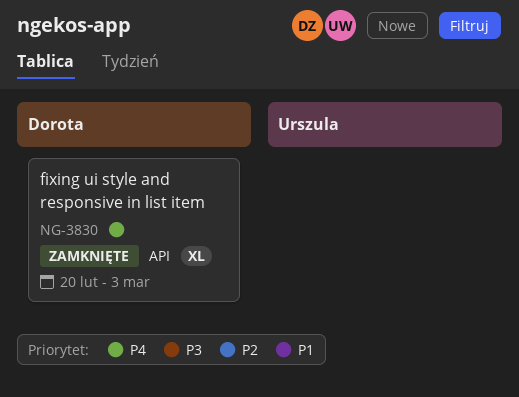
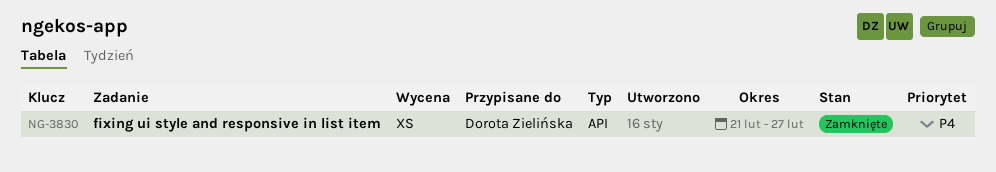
NG-3830, estimate: XL -> XS
NG-3830, start: Feb 20 -> Feb 21
NG-3830, due: Mar 3 -> Feb 27

